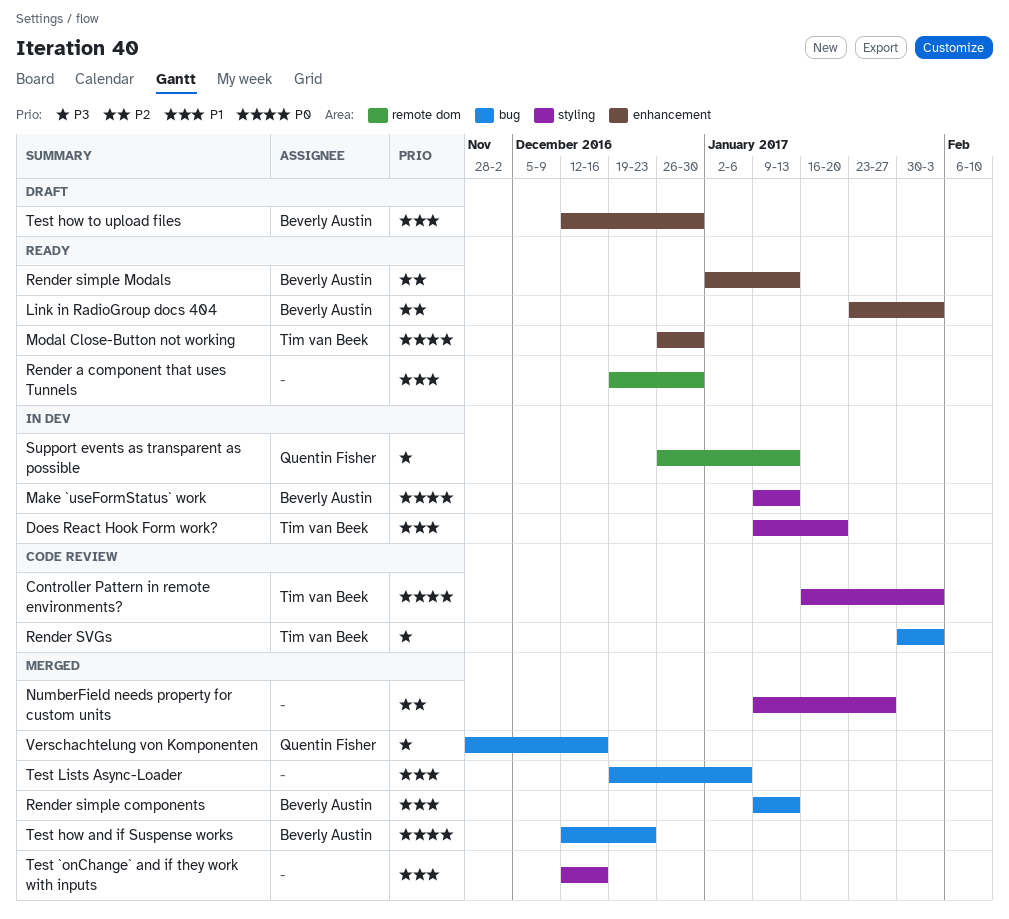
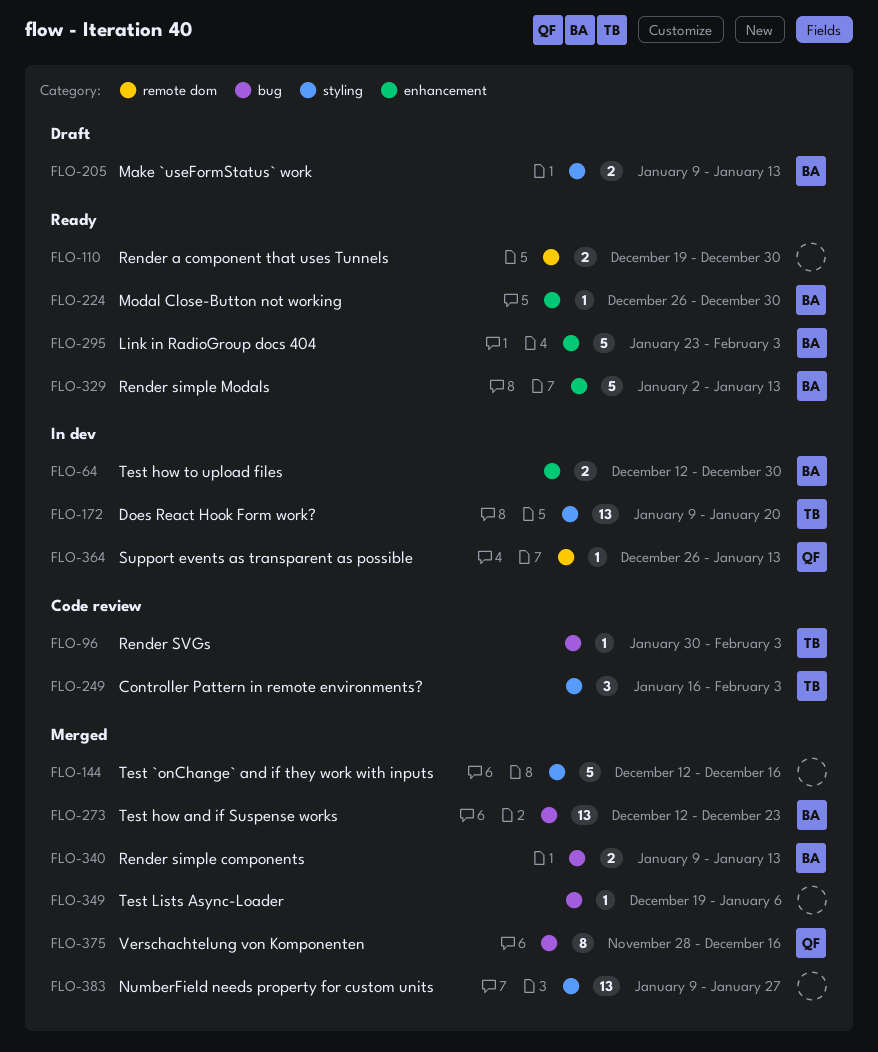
Make `useFormStatus` work, status: In dev -> Draft
Modal Close-Button not working, owner: Tim van Beek -> Beverly Austin
Test how to upload files, status: Draft -> In dev

